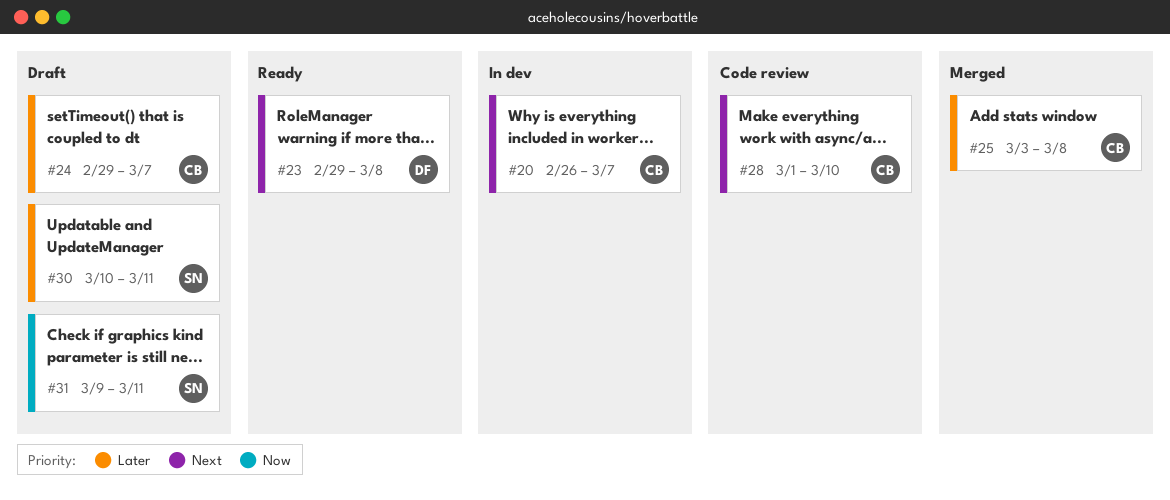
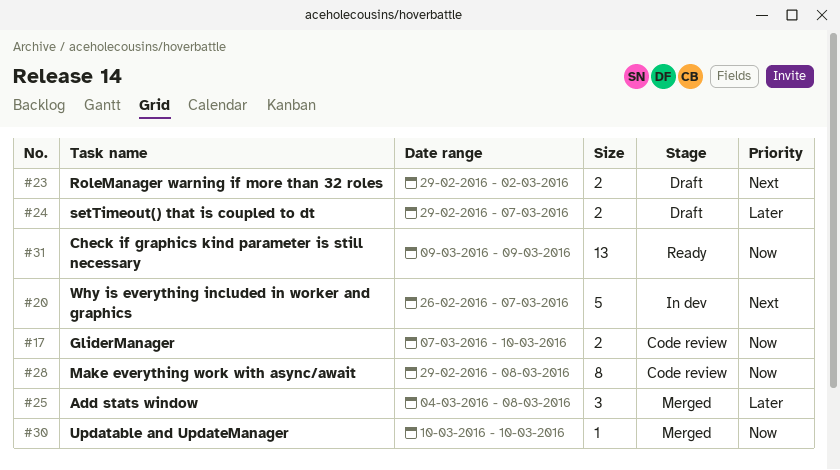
#17: none -> present
#23, status: Ready -> Draft
#23, due: Mar 8 -> Mar 2
#25, start: Mar 3 -> Mar 4
#28, priority: Next -> Now
#28, start: Mar 1 -> Feb 29
#28, due: Mar 10 -> Mar 8
#30, status: Draft -> Merged
#30, priority: Later -> Now
#30, due: Mar 11 -> Mar 10
#31, status: Draft -> Ready
#31, due: Mar 11 -> Mar 9

